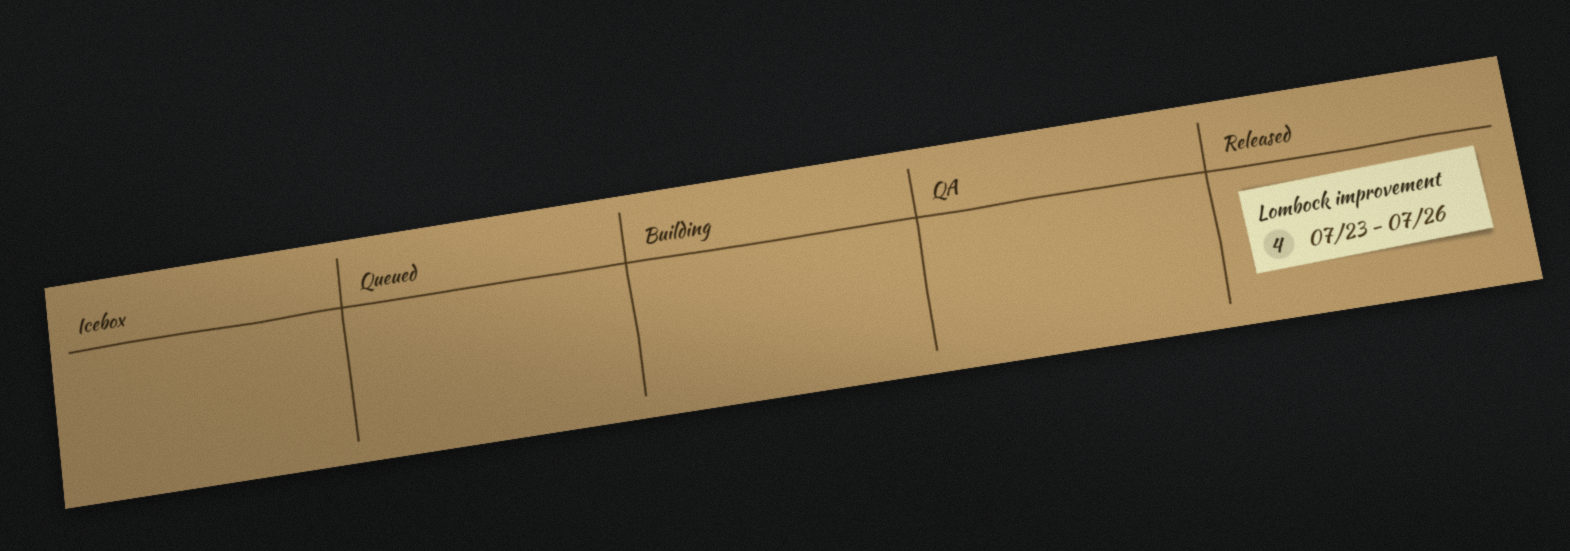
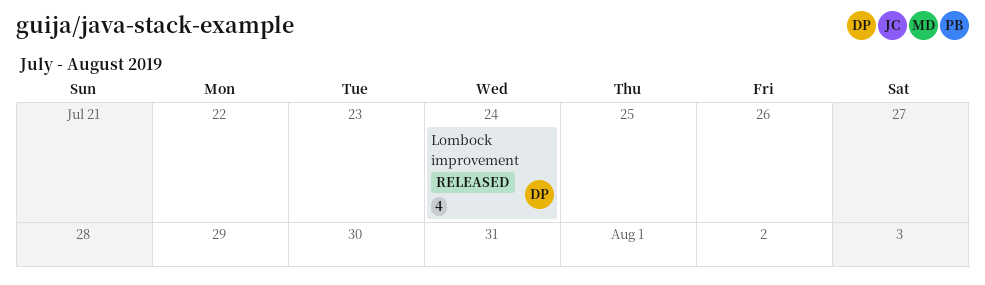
Lombock improvement, due: Jul 26 -> Jul 24

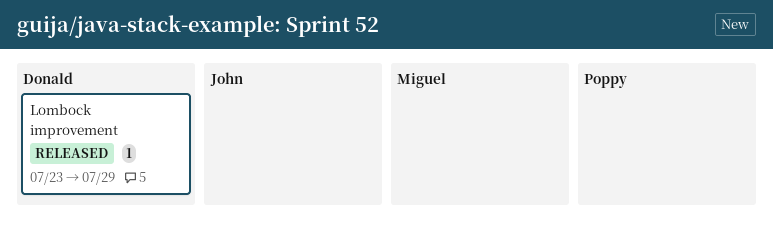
Lombock improvement, estimate: 4 -> 1
Lombock improvement, due: Jul 24 -> Jul 29

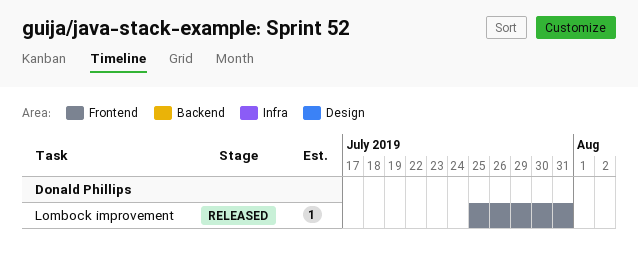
Lombock improvement, start: Jul 23 -> Jul 25
Lombock improvement, due: Jul 29 -> Jul 31

